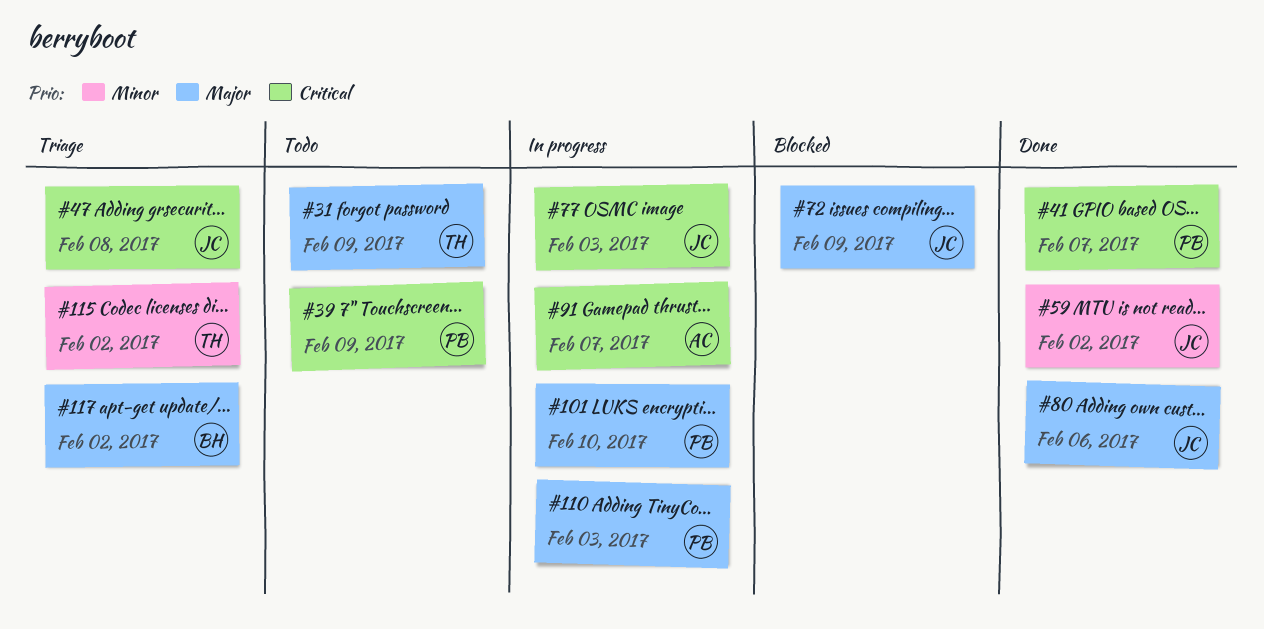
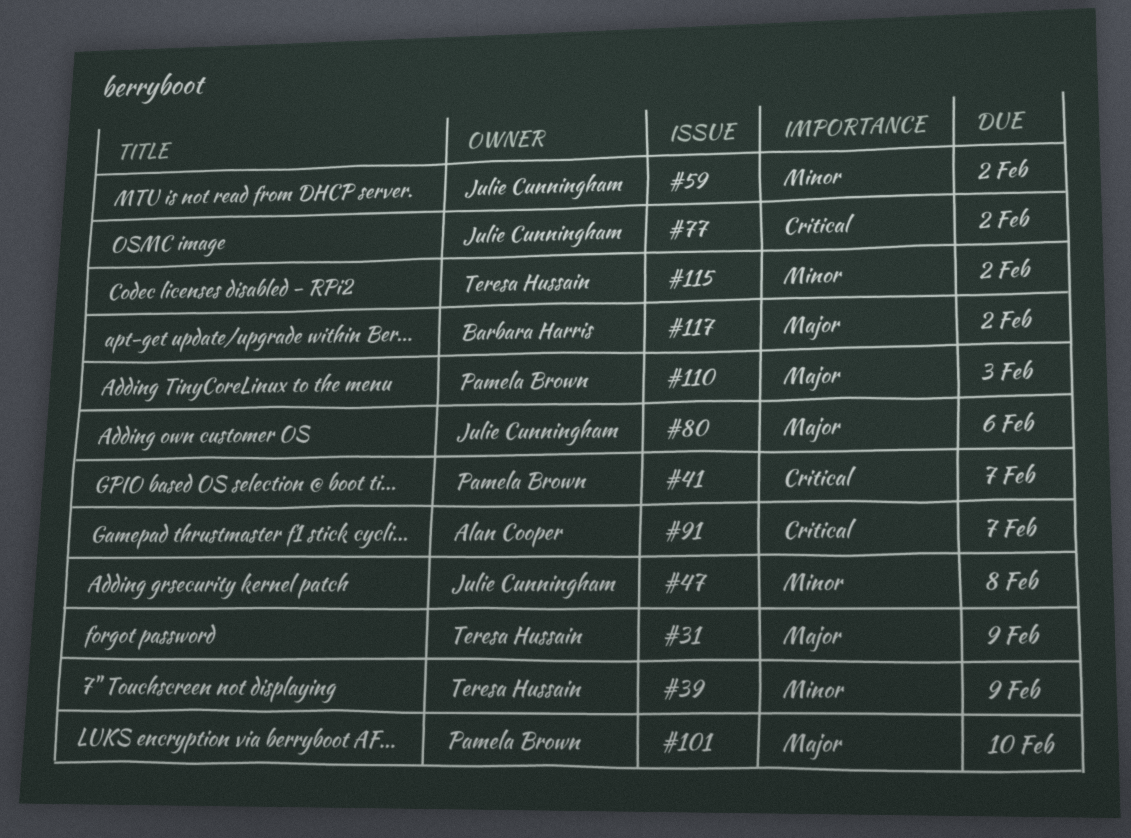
#39, owner: Pamela Brown -> Teresa Hussain
#39, priority: Critical -> Minor
#47, priority: Critical -> Minor
#72: present -> none
#77, due: Feb 3 -> Feb 2

